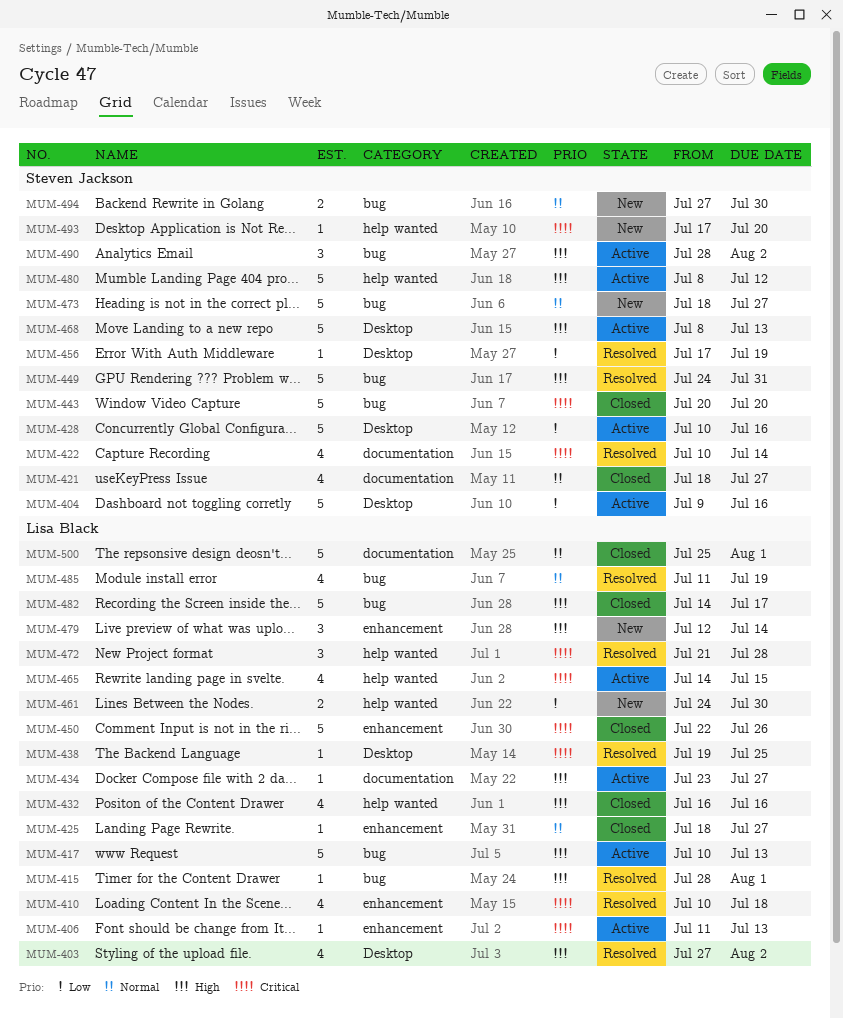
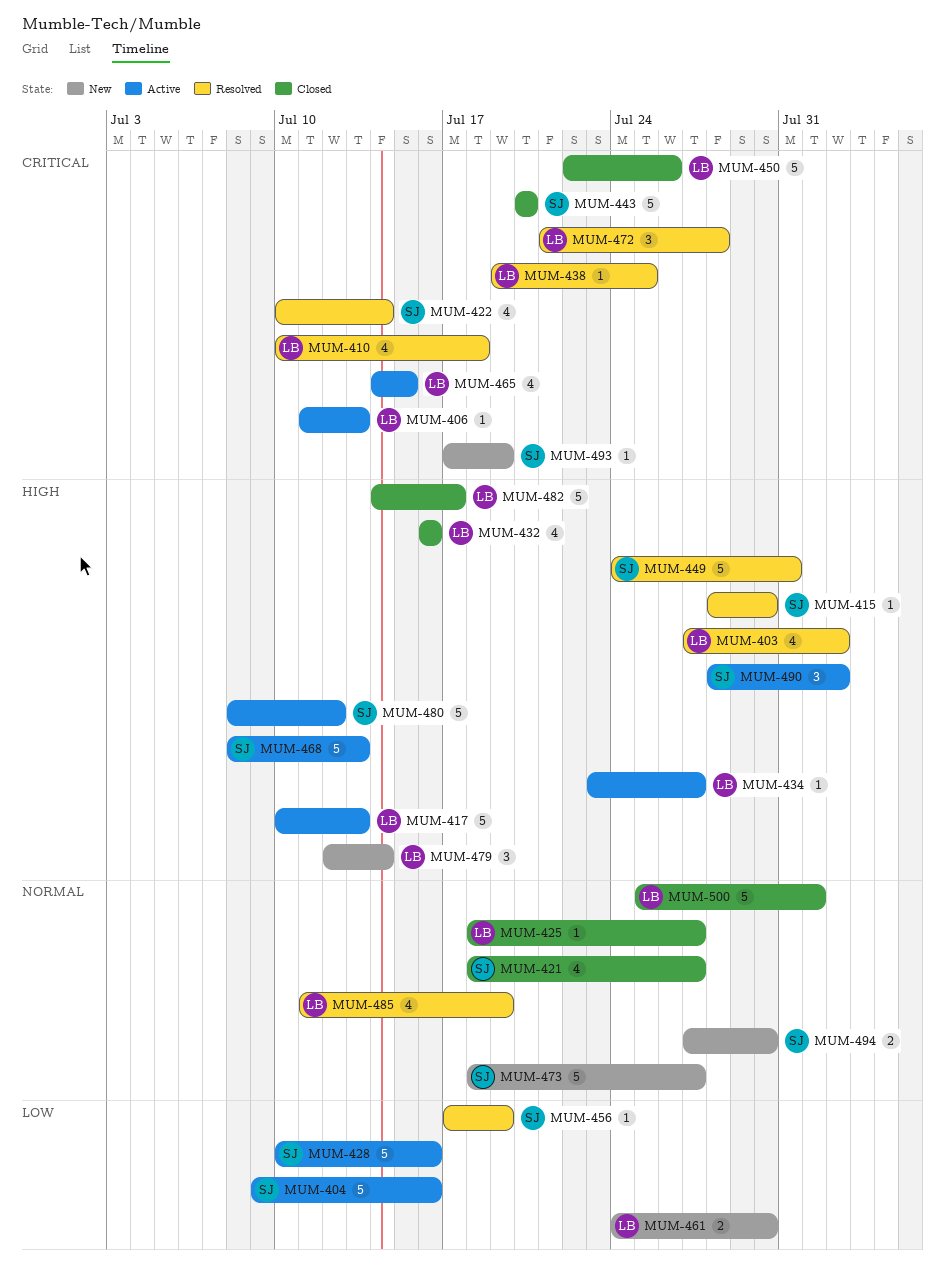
MUM-415, owner: Lisa Black -> Steven Jackson
MUM-415, due: Aug 1 -> Jul 30
MUM-493, due: Jul 20 -> Jul 19

